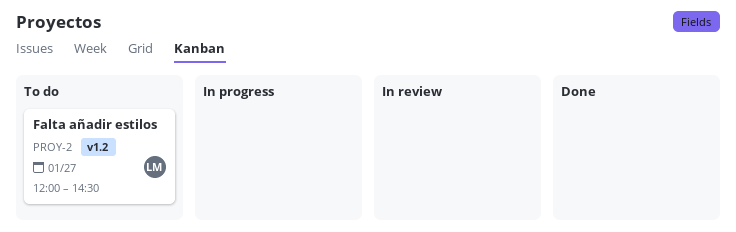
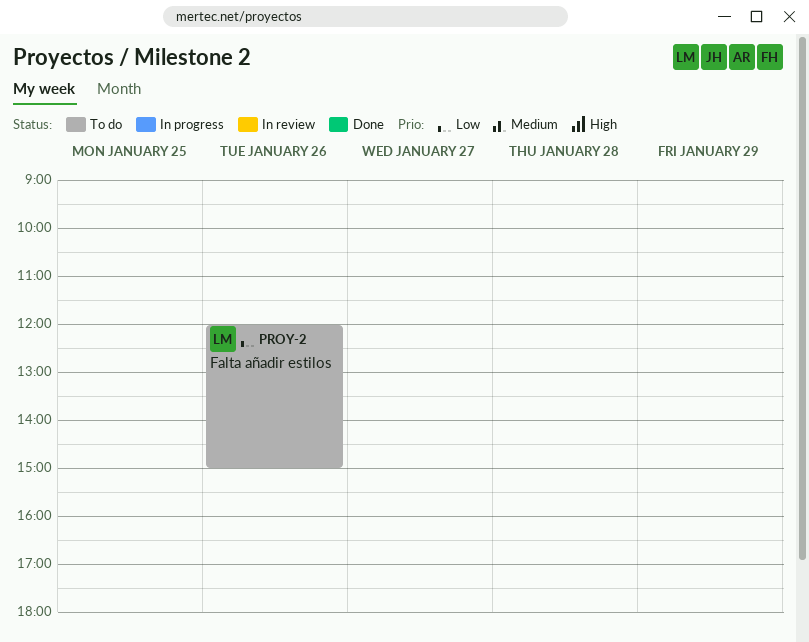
PROY-2, day: Jan 27 -> Jan 26
PROY-2, ends: 14:30 -> 15:00

